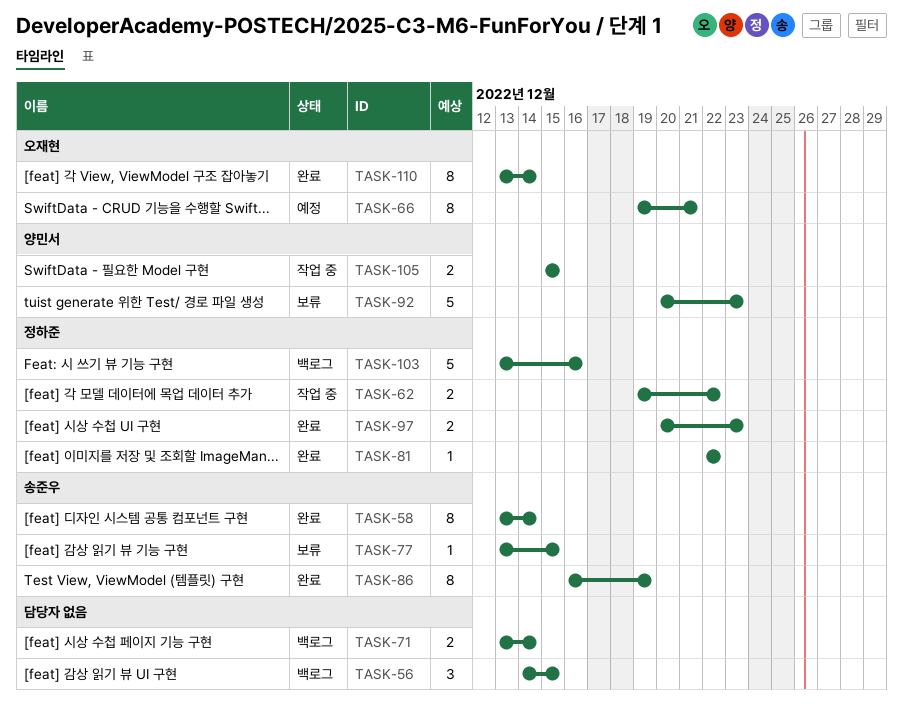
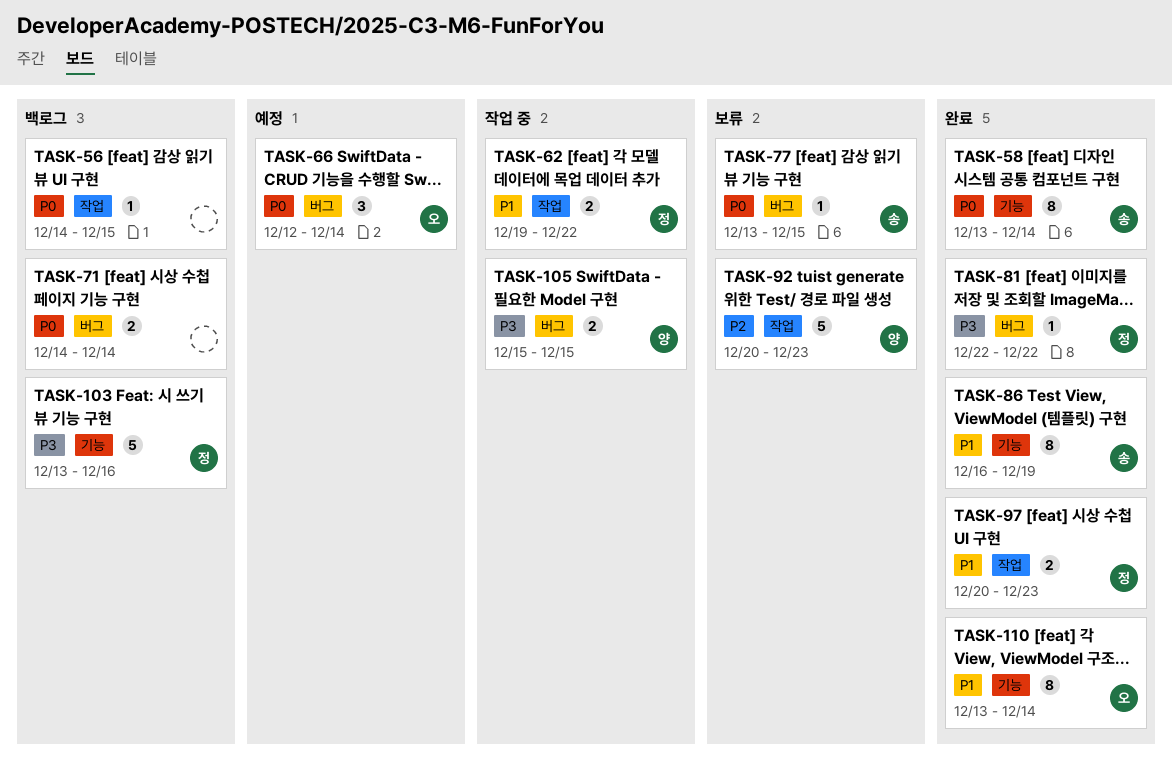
TASK-56, estimate: 3 -> 1
TASK-66, estimate: 8 -> 3
TASK-66, start: Dec 19 -> Dec 12
TASK-66, due: Dec 21 -> Dec 14
TASK-71, start: Dec 13 -> Dec 14

